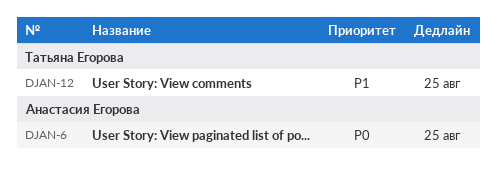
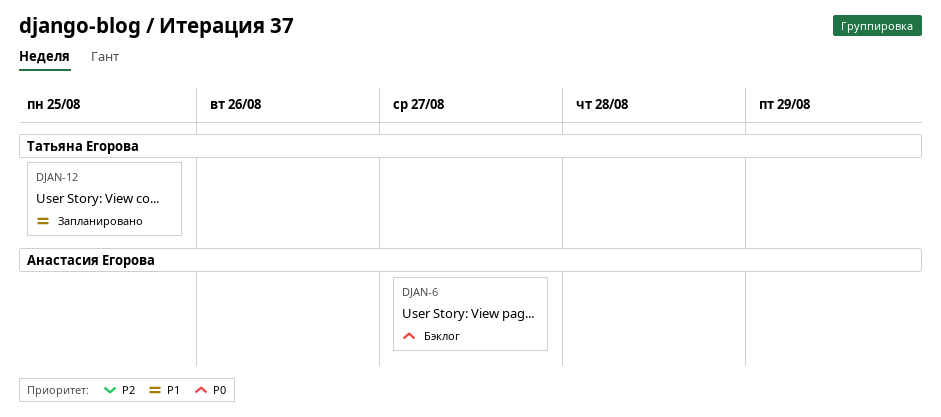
DJAN-6, due: Aug 25 -> Aug 27

